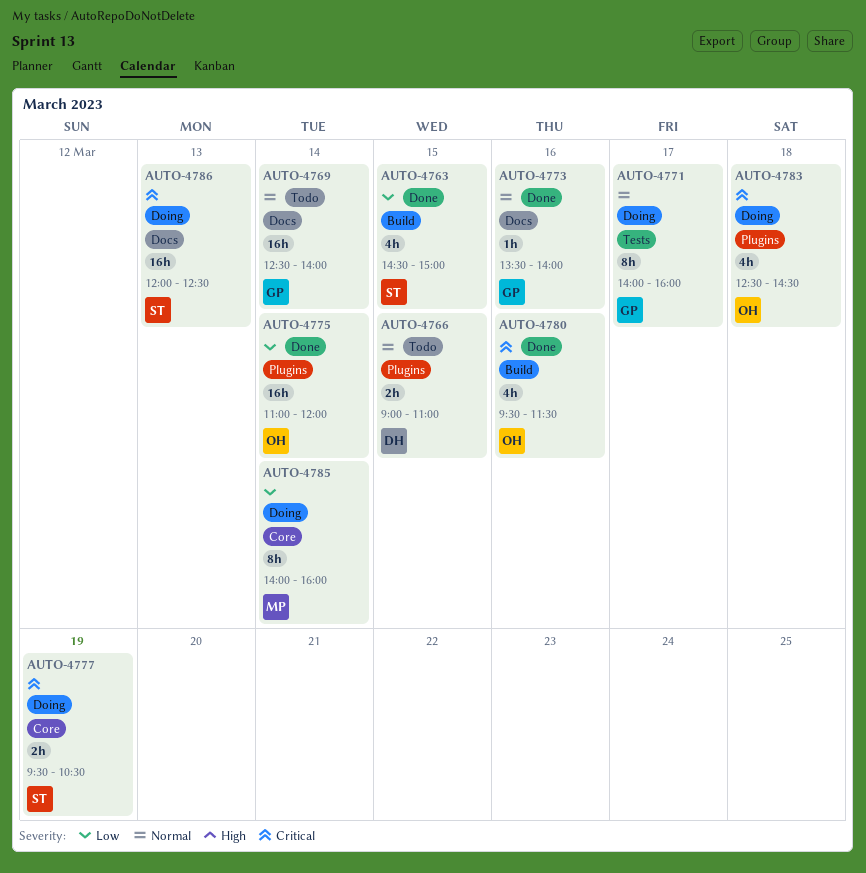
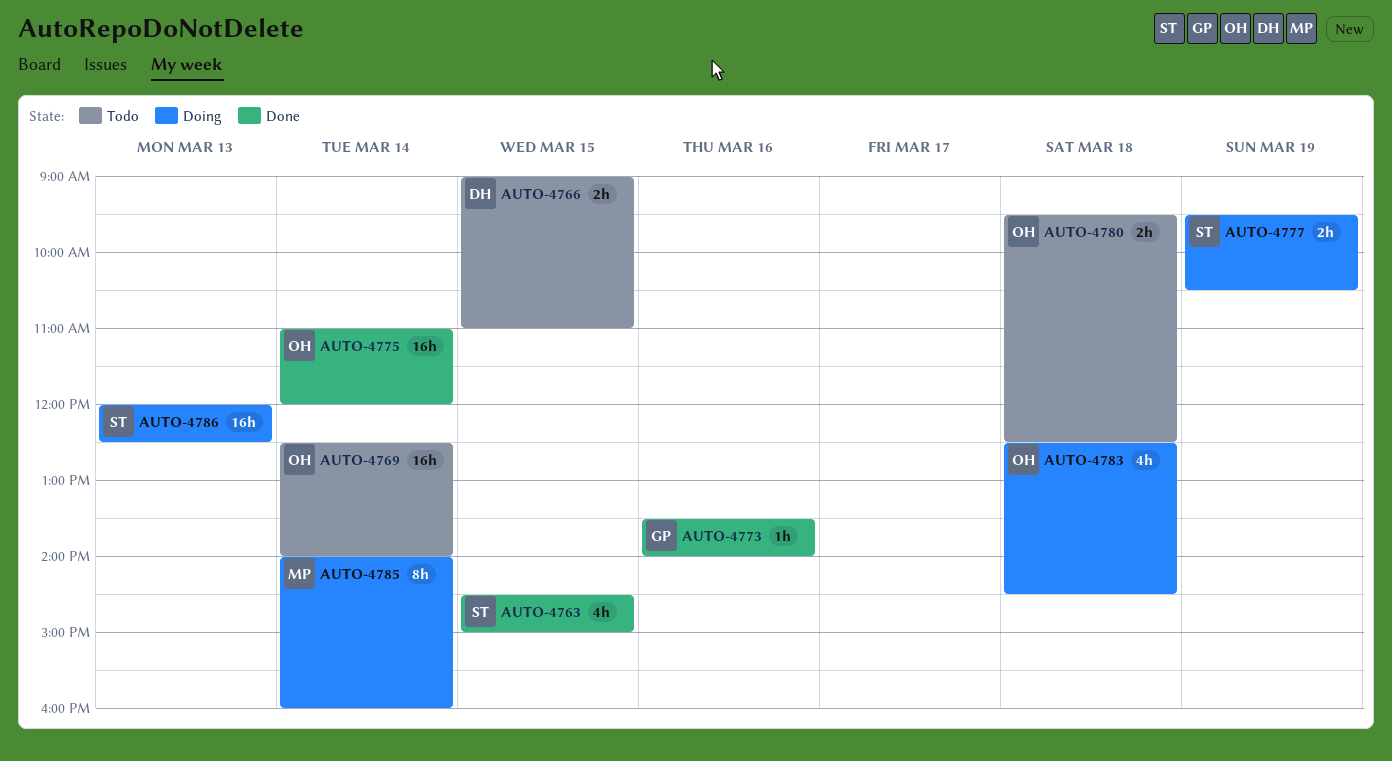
AUTO-4769, owner: GP -> OH
AUTO-4771: present -> none
AUTO-4780, status: Done -> Todo
AUTO-4780, estimate: 4h -> 2h
AUTO-4780, day: Mar 16 -> Mar 18
AUTO-4780, ends: 11:30 -> 12:30

